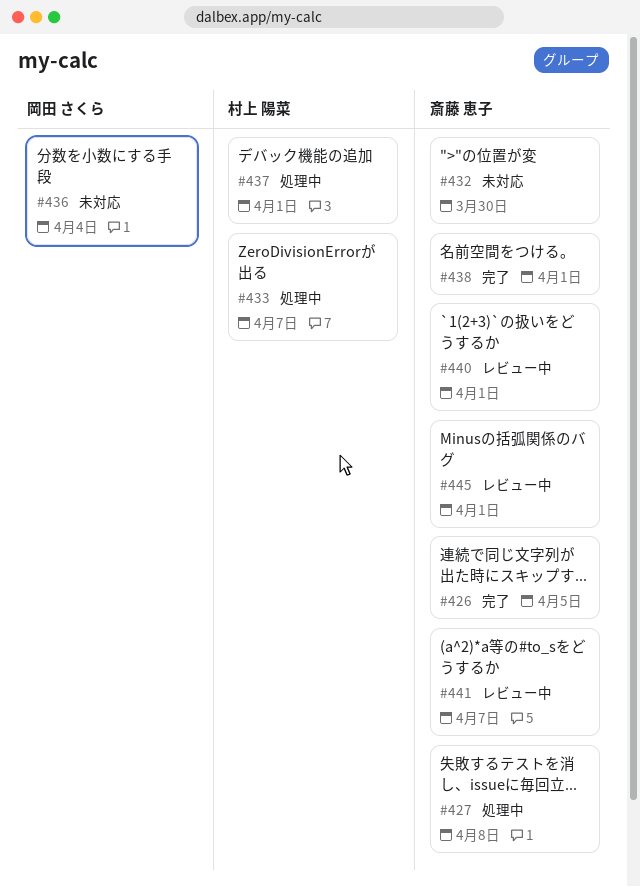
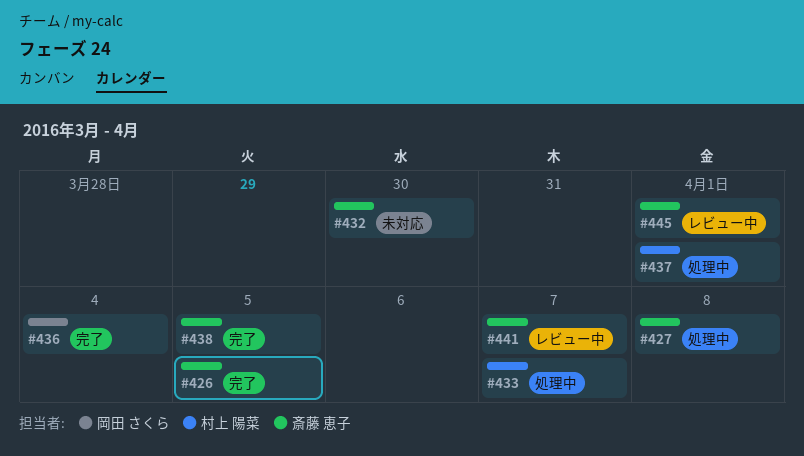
#436, status: 未対応 -> 完了
#438, due: Apr 1 -> Apr 5
#440: present -> none

